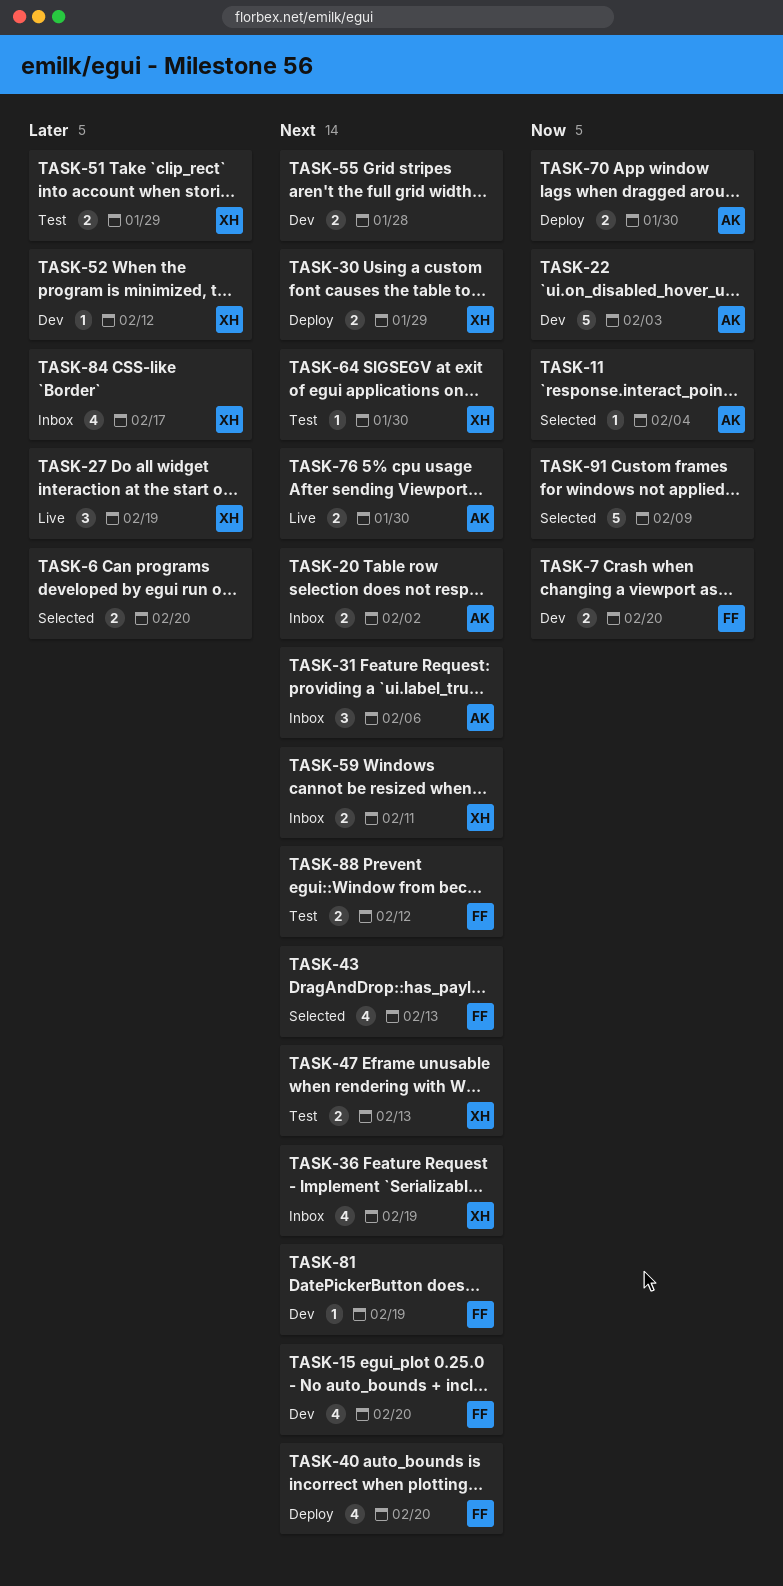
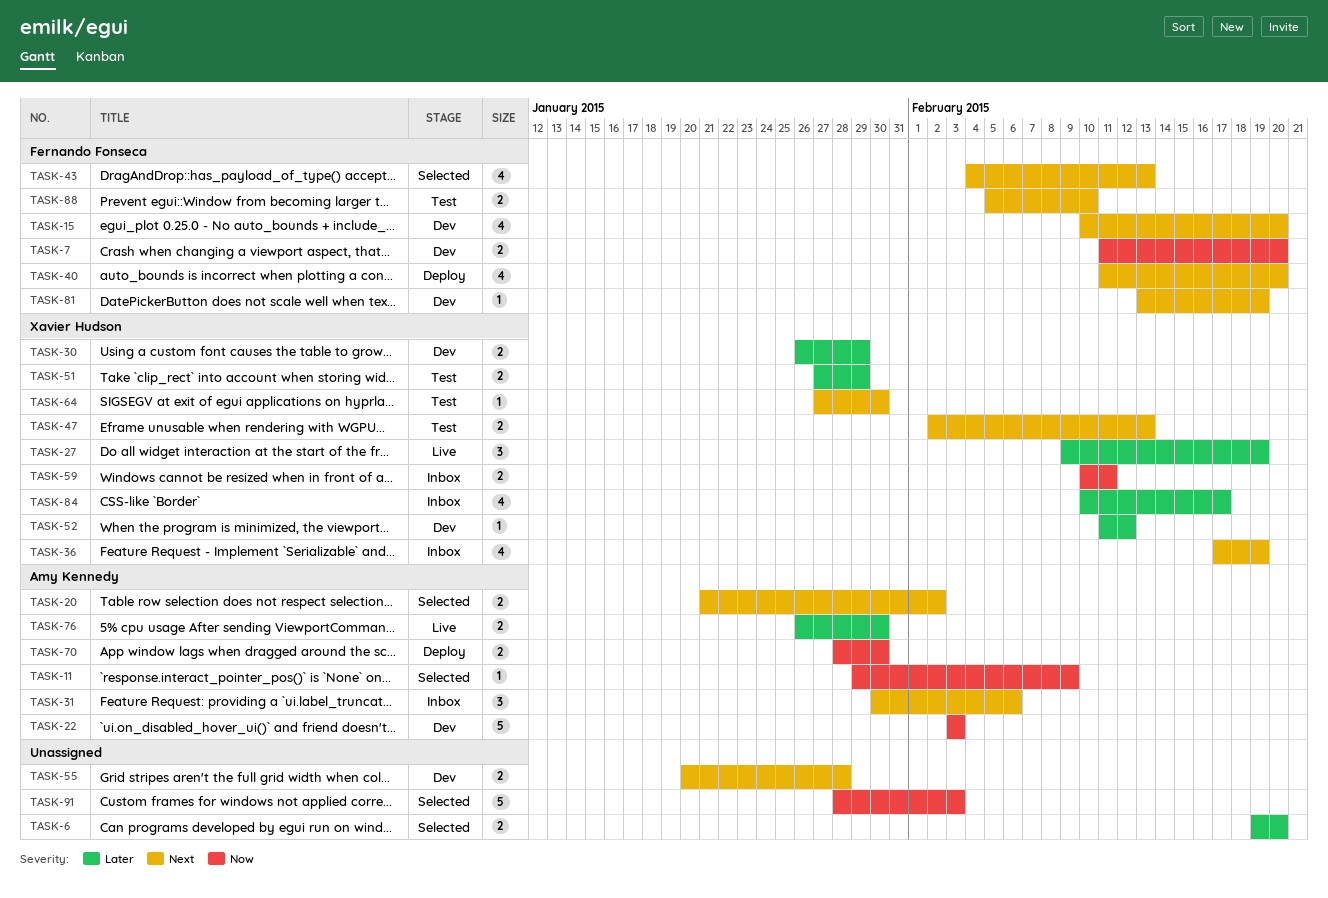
TASK-11, due: Feb 4 -> Feb 9
TASK-20, status: Inbox -> Selected
TASK-30, status: Deploy -> Dev
TASK-30, priority: Next -> Later
TASK-59, priority: Next -> Now
TASK-76, priority: Next -> Later
TASK-88, due: Feb 12 -> Feb 10
TASK-91, due: Feb 9 -> Feb 3

